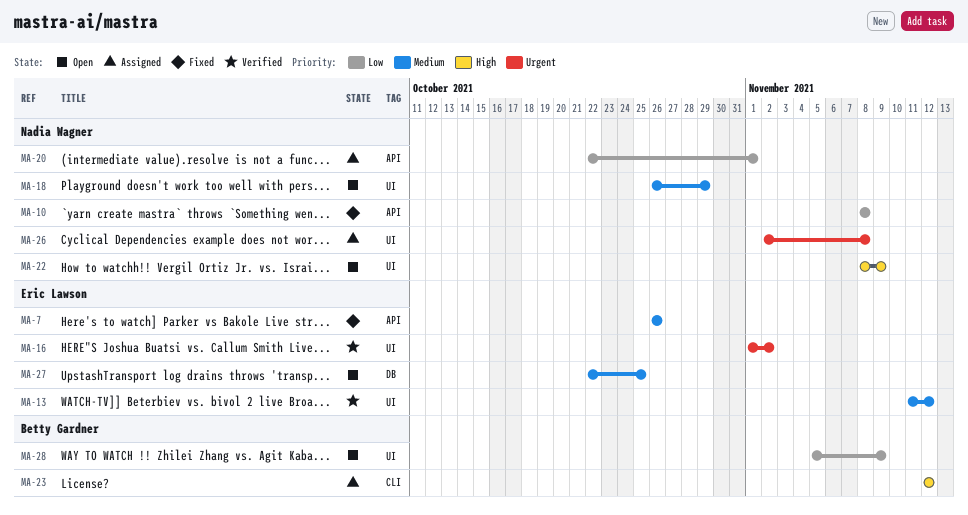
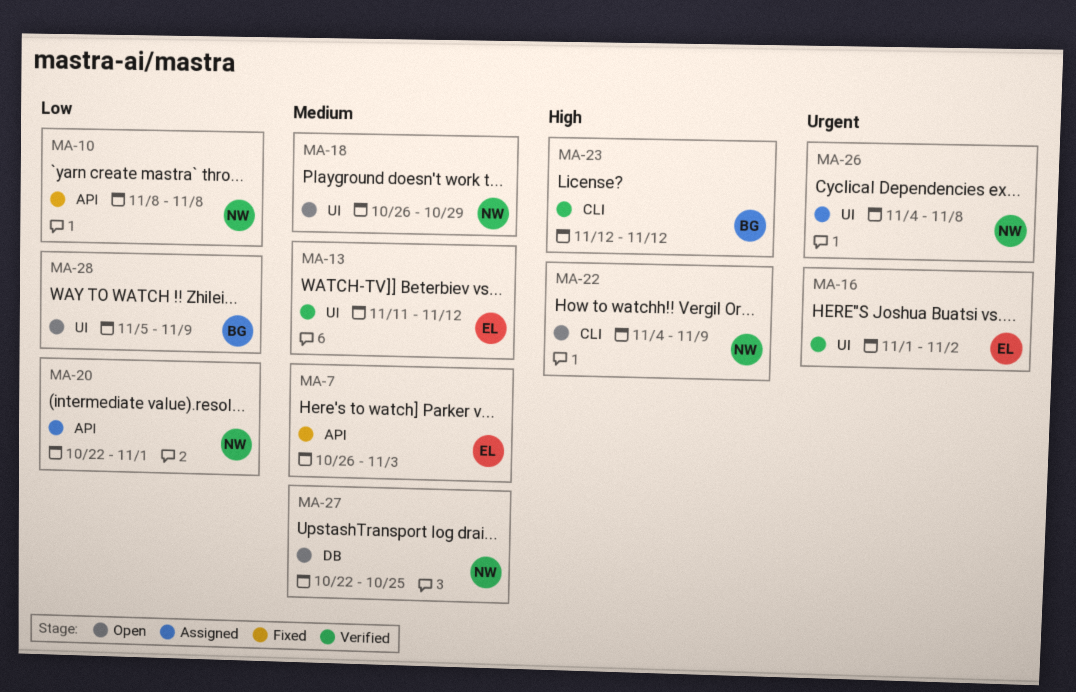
MA-7, due: Oct 26 -> Nov 3
MA-22, label: UI -> CLI
MA-22, start: Nov 8 -> Nov 4
MA-23, status: Assigned -> Verified
MA-26, start: Nov 2 -> Nov 4
MA-27, owner: Eric Lawson -> Nadia Wagner

